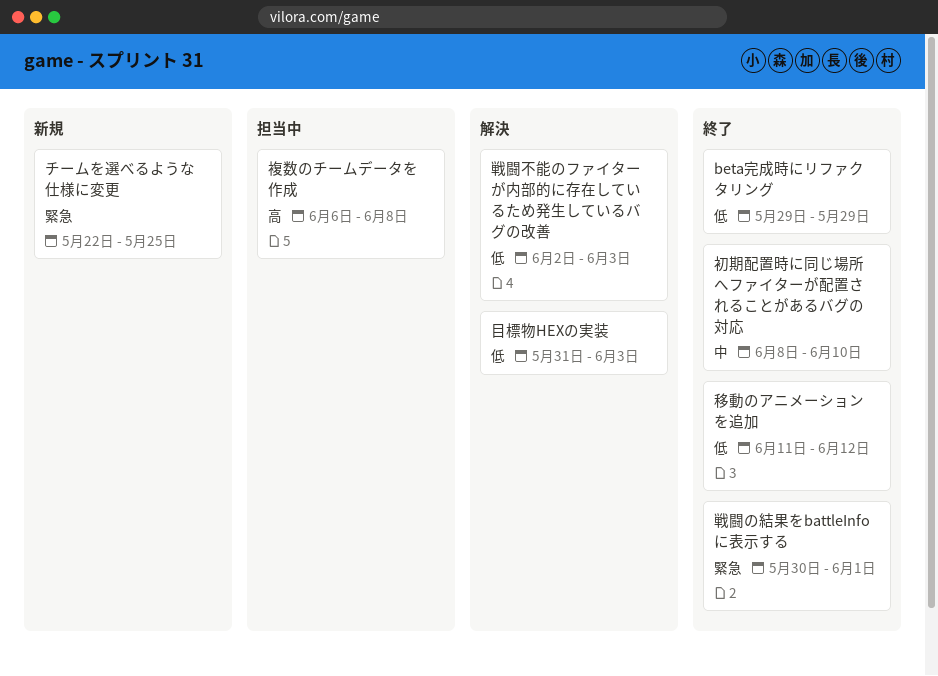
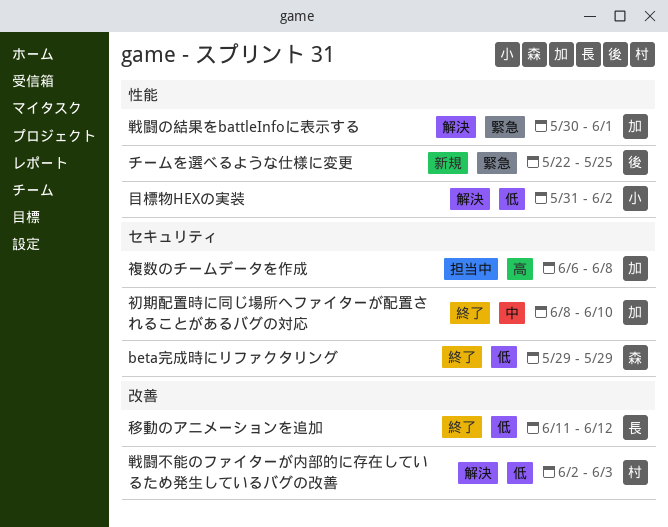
戦闘の結果をbattleInfoに表示する, status: 終了 -> 解決
目標物HEXの実装, due: Jun 3 -> Jun 2

